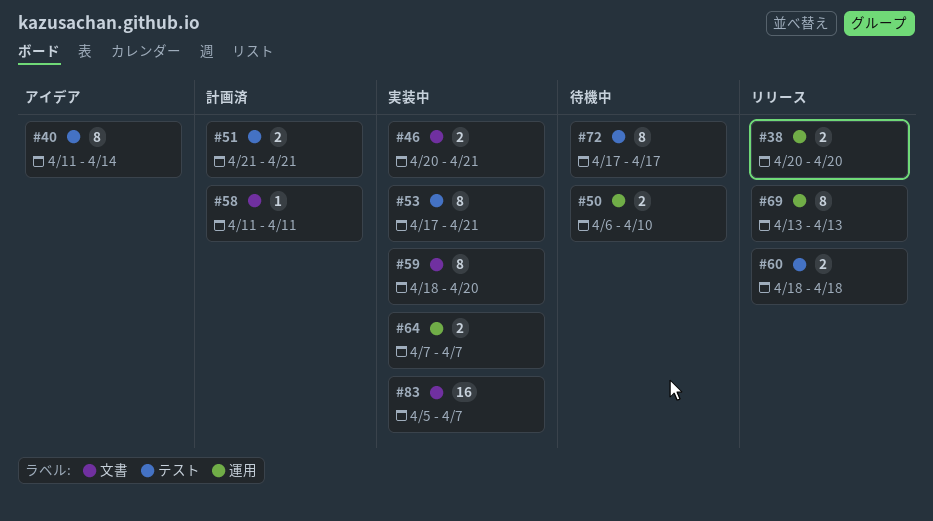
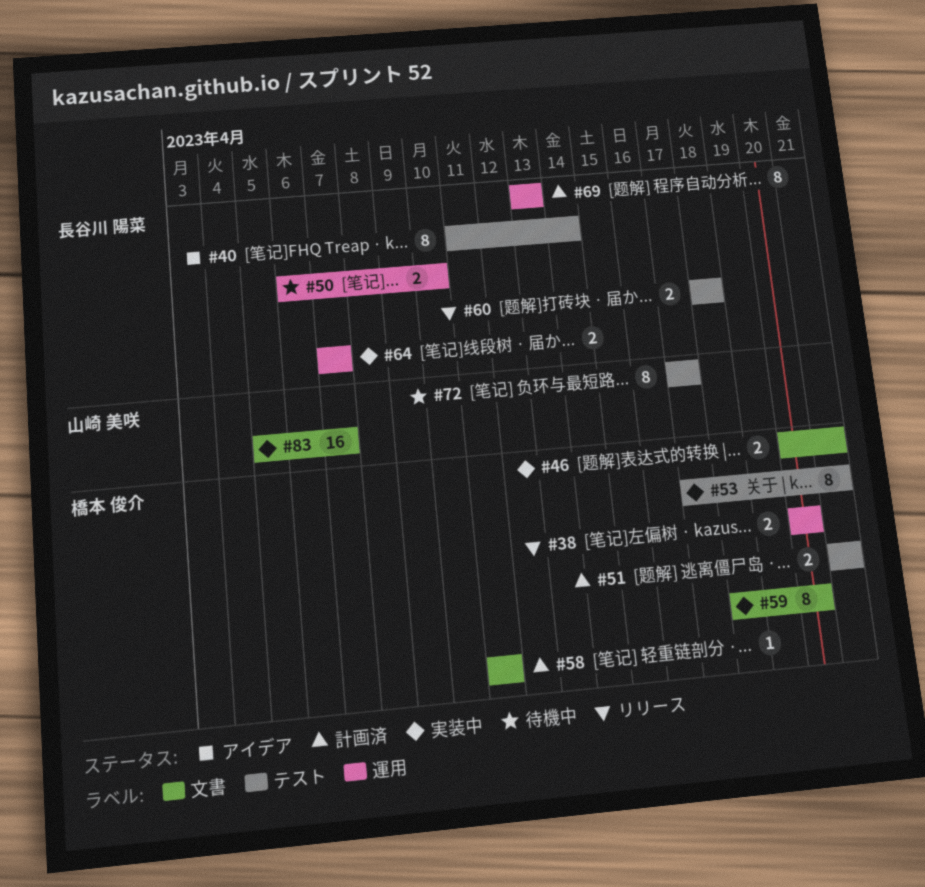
#69, status: リリース -> 計画済

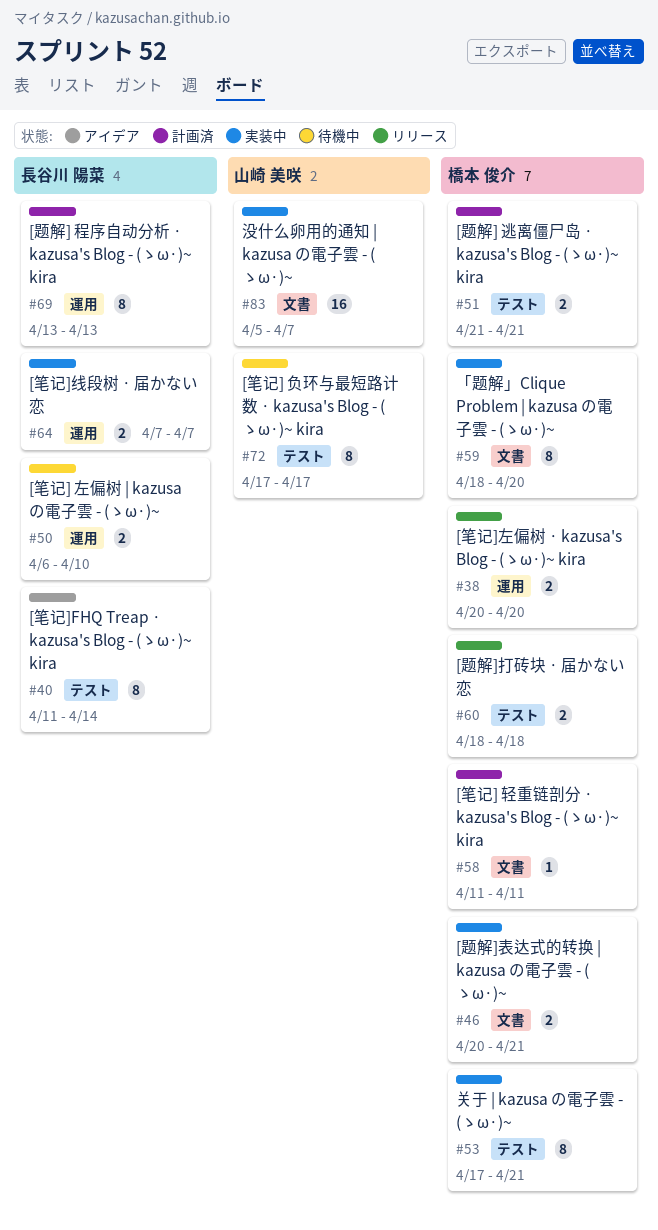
#60, owner: 長谷川 陽菜 -> 橋本 俊介

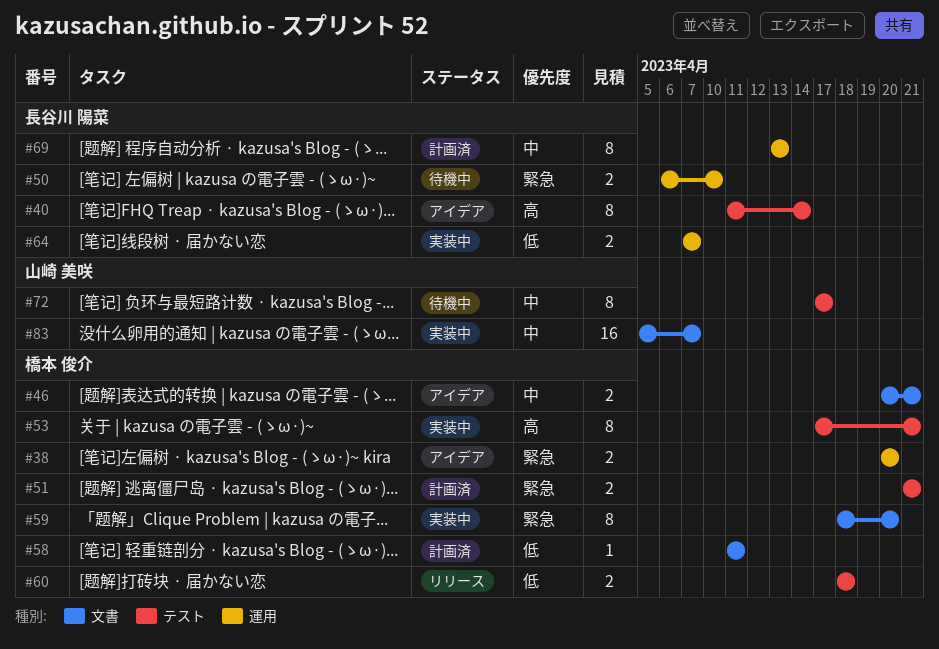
#38, status: リリース -> アイデア
#46, status: 実装中 -> アイデア

